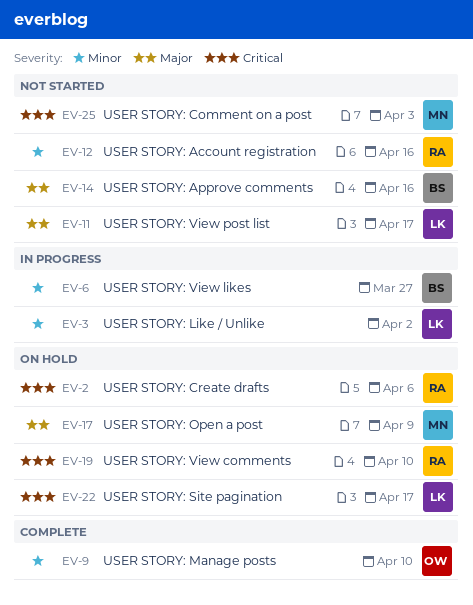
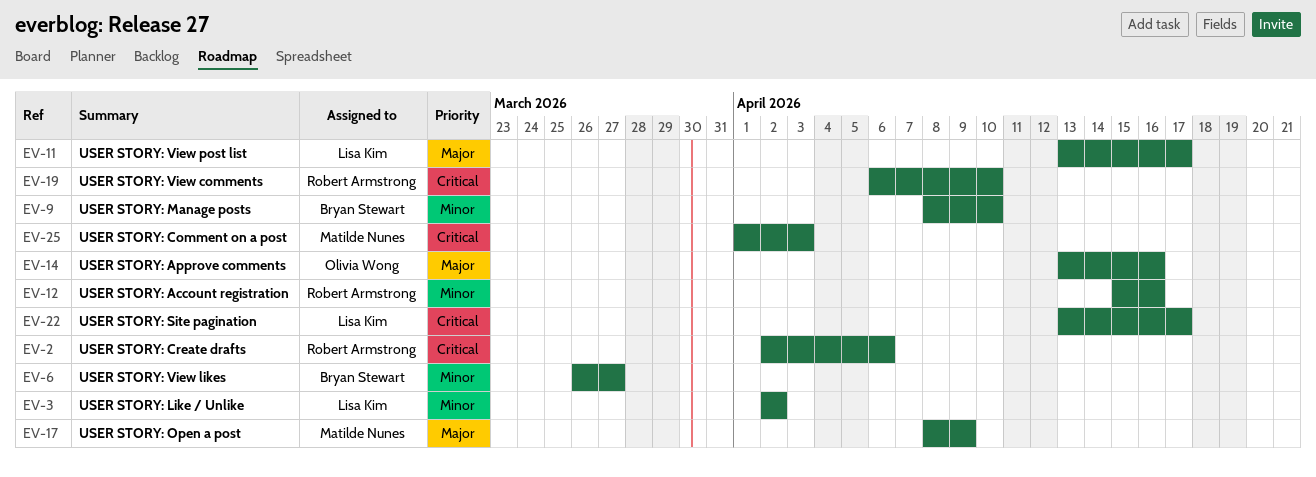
EV-9, owner: Olivia Wong -> Bryan Stewart
EV-14, owner: Bryan Stewart -> Olivia Wong

